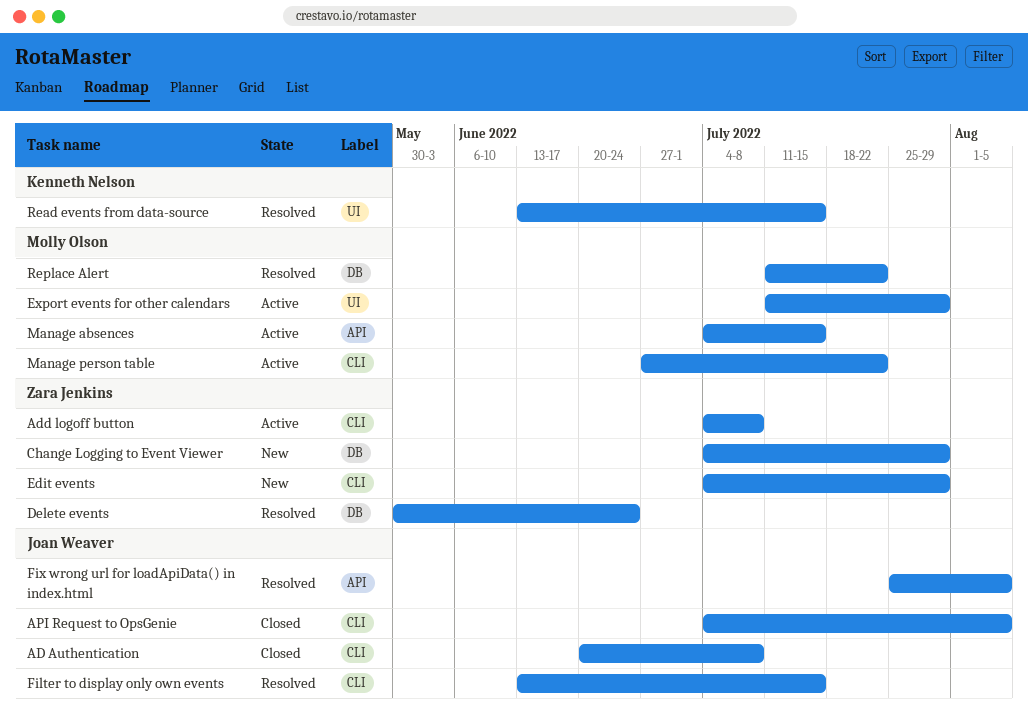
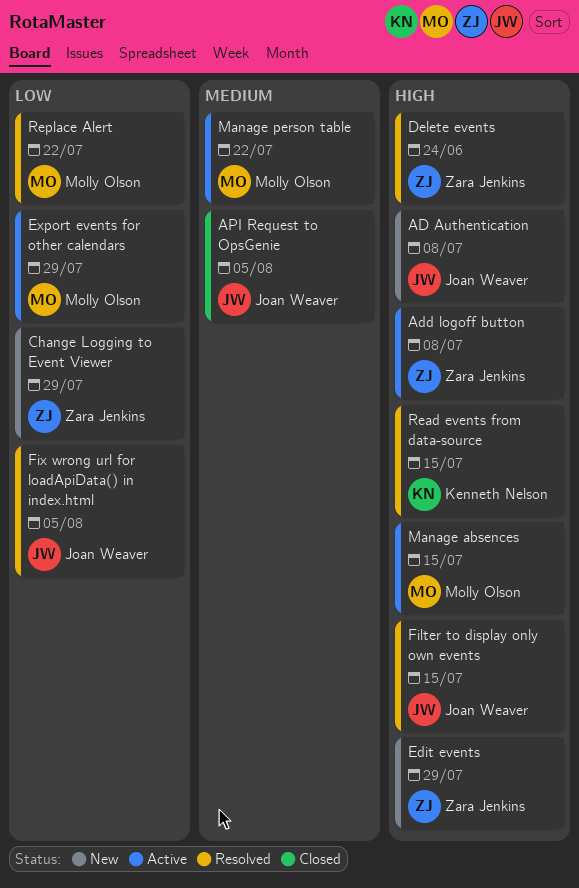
AD Authentication, status: Closed -> New

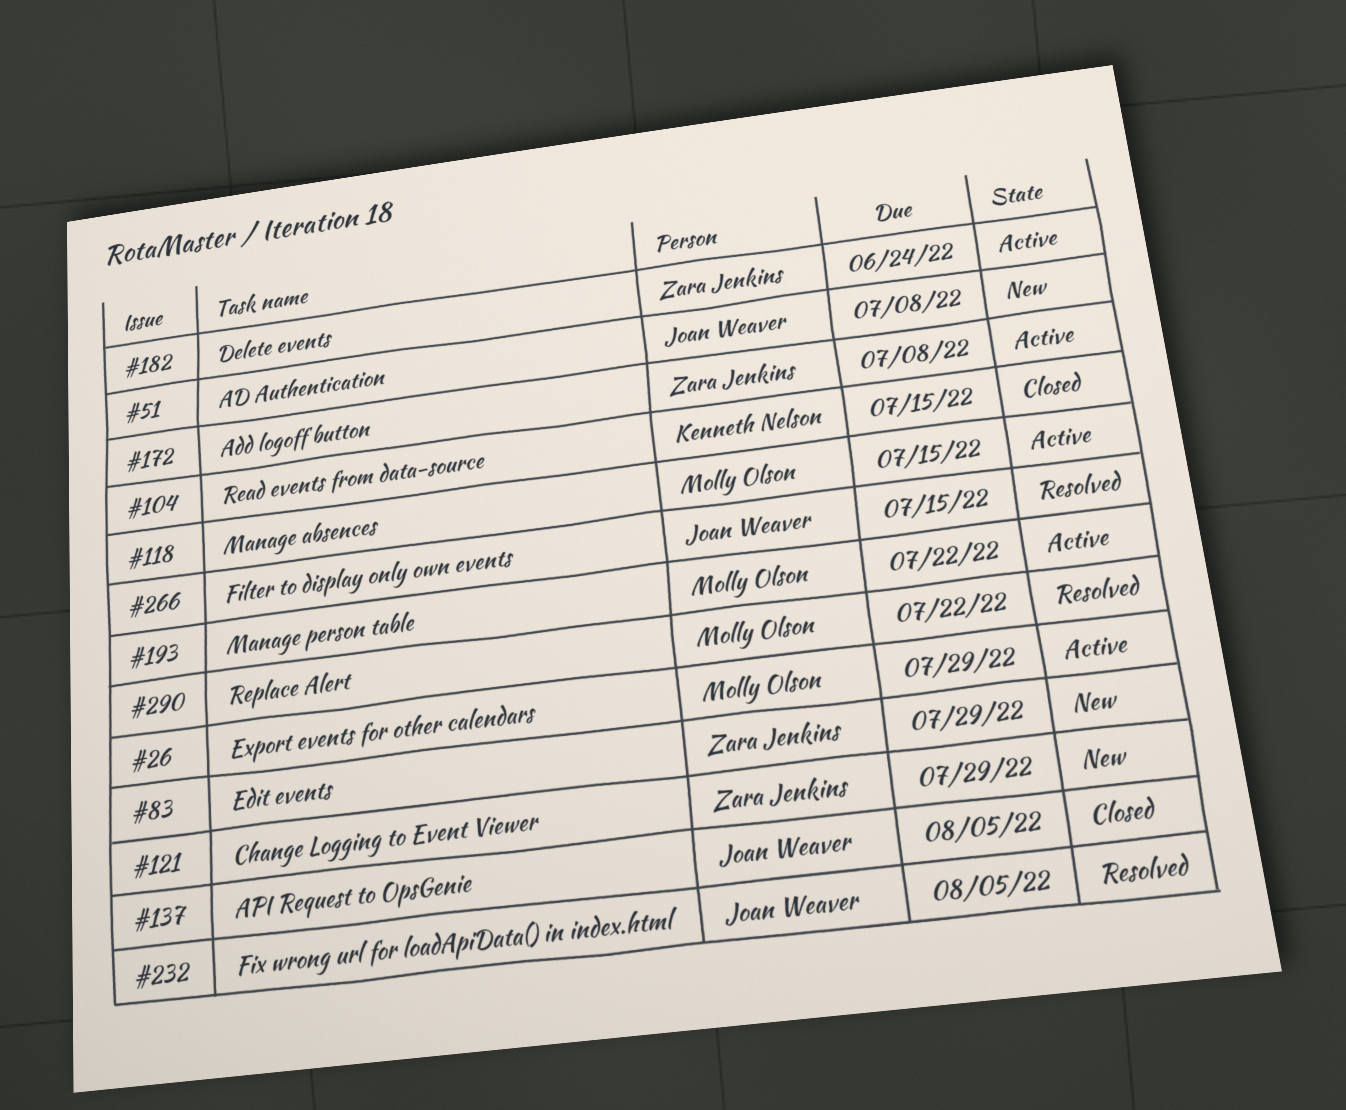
Delete events, status: Resolved -> Active
Read events from data-source, status: Resolved -> Closed

